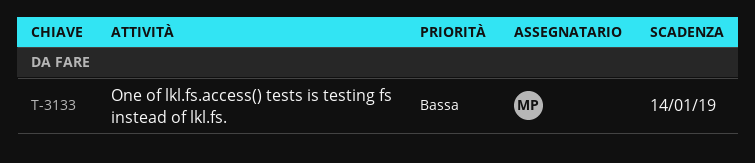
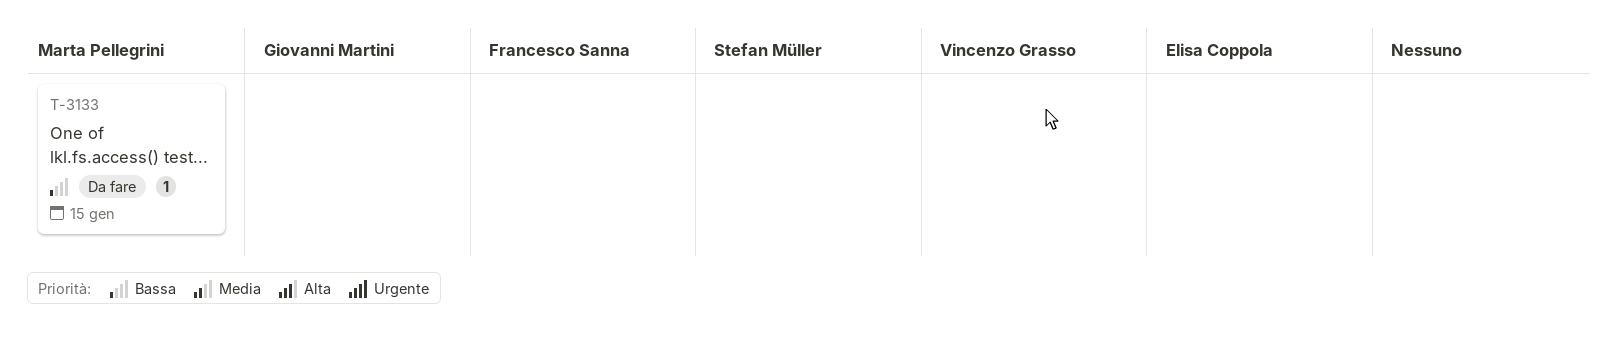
T-3133, due: Jan 14 -> Jan 15

